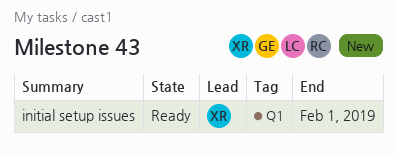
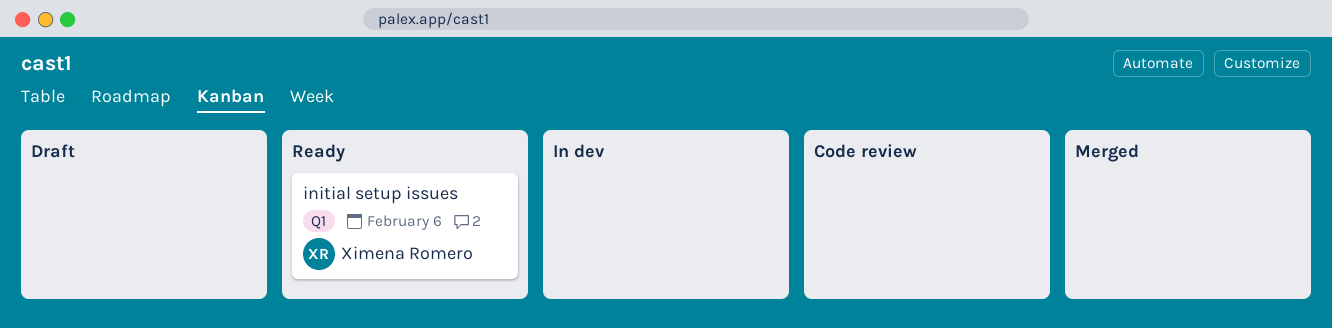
initial setup issues, due: Feb 1 -> Feb 6

